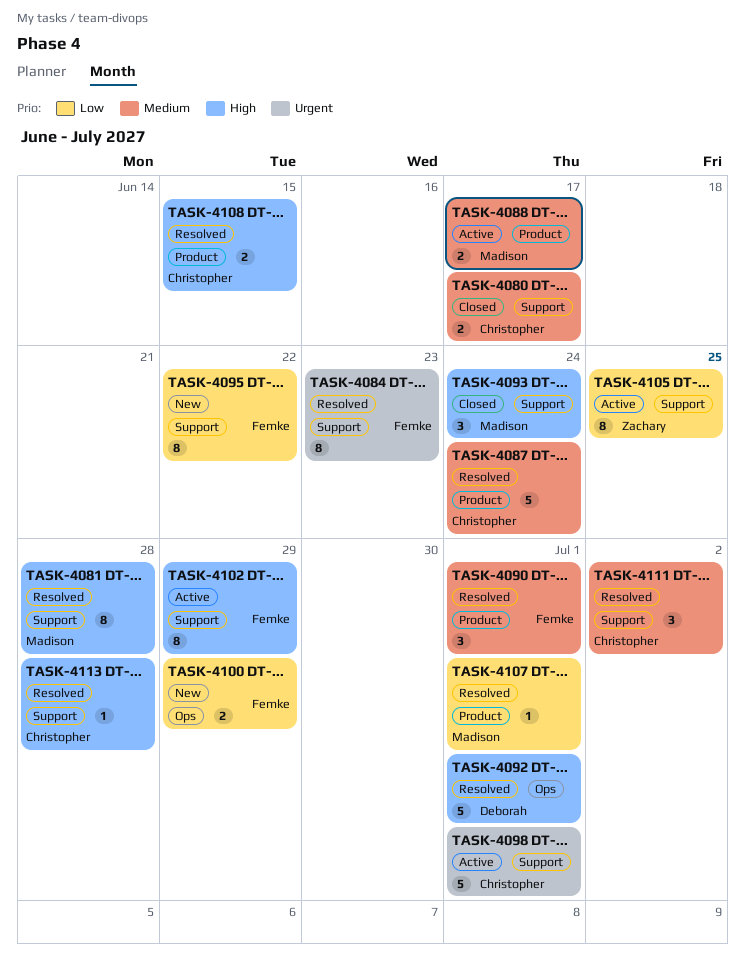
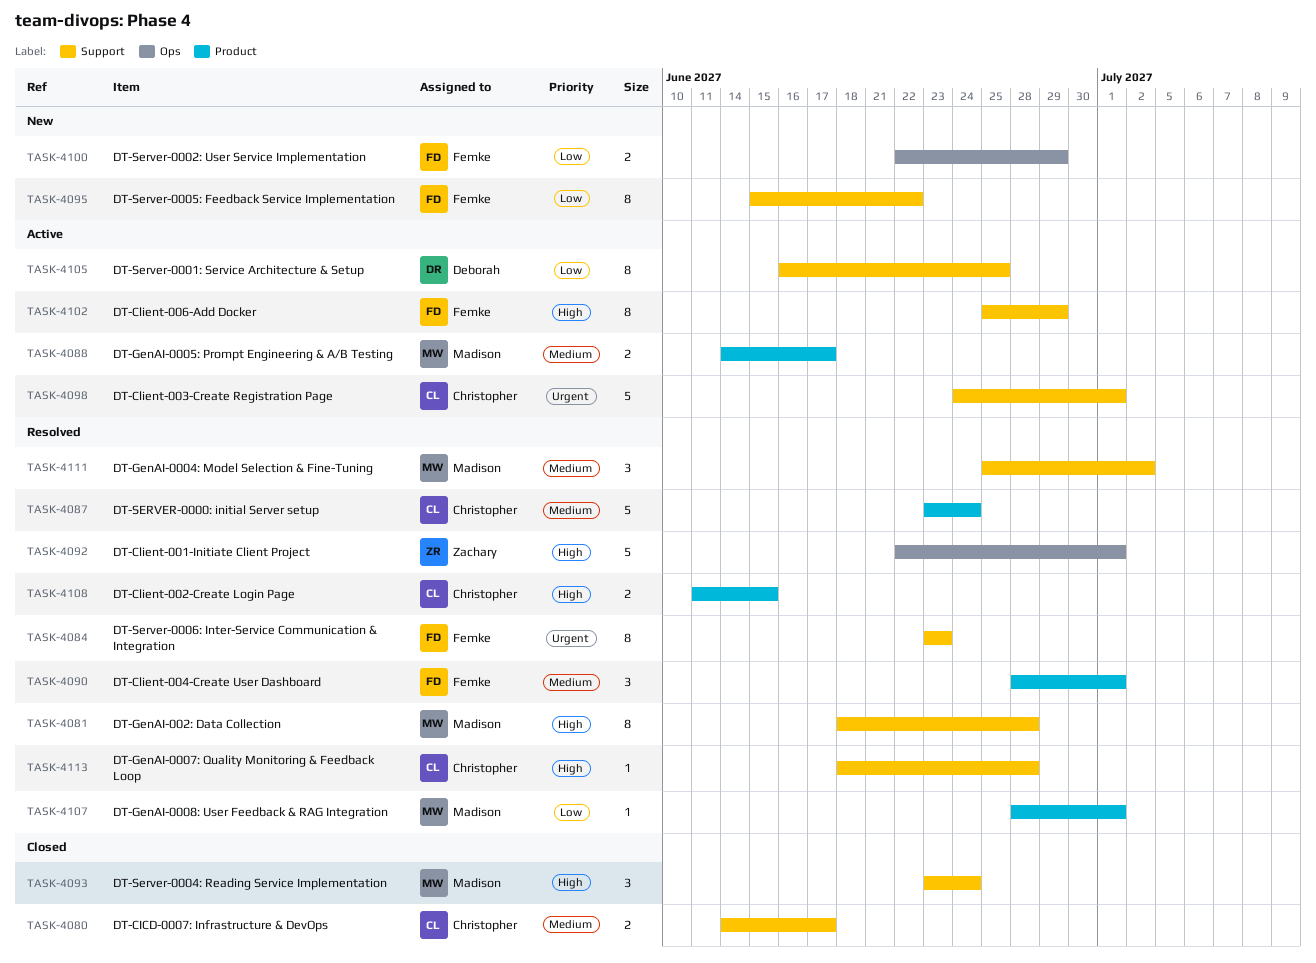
TASK-4092, owner: Deborah -> Zachary
TASK-4105, owner: Zachary -> Deborah
TASK-4111, owner: Christopher -> Madison

